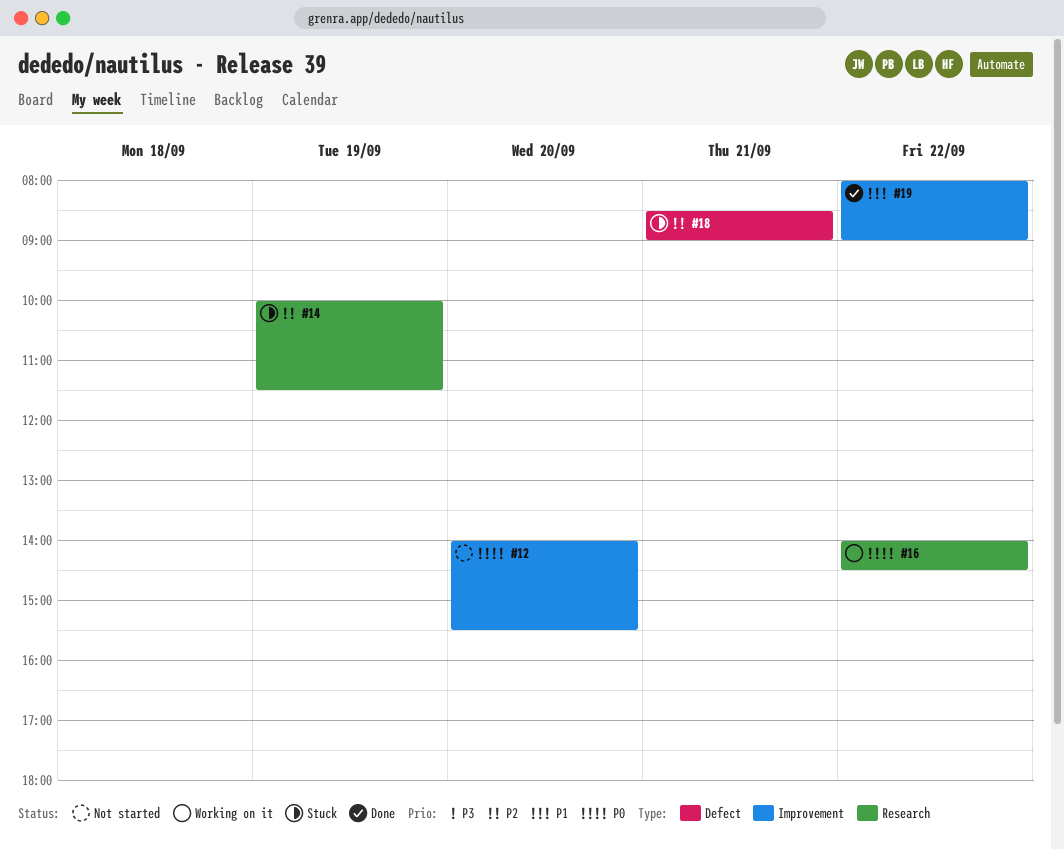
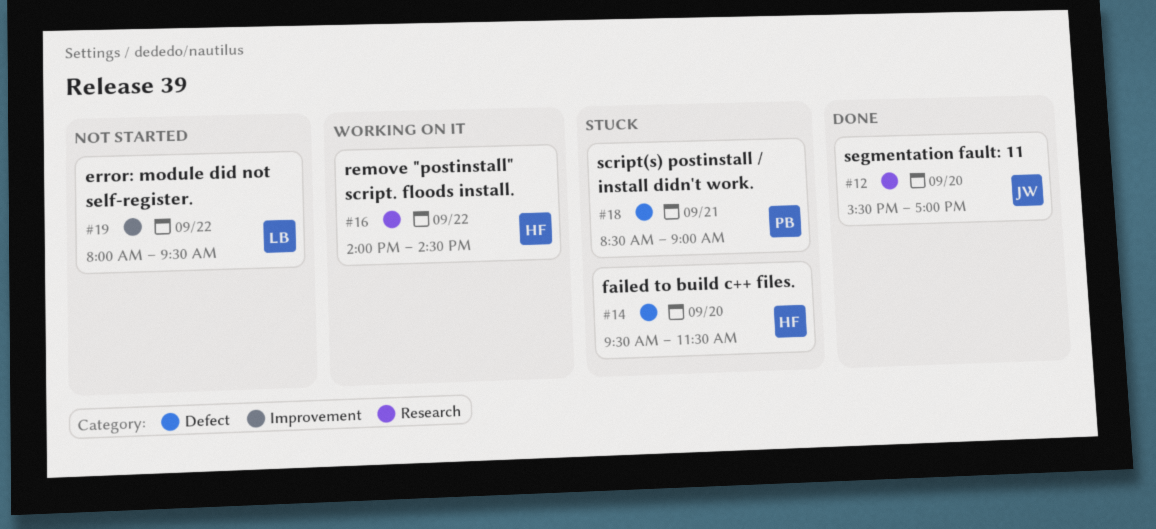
#12, status: Not started -> Done
#12, label: Improvement -> Research
#12, begins: 14:00 -> 15:30
#12, ends: 15:30 -> 17:00
#14, label: Research -> Defect
#14, day: Sep 19 -> Sep 20
#14, begins: 10:00 -> 09:30
#19, status: Done -> Not started
#19, ends: 09:00 -> 09:30

